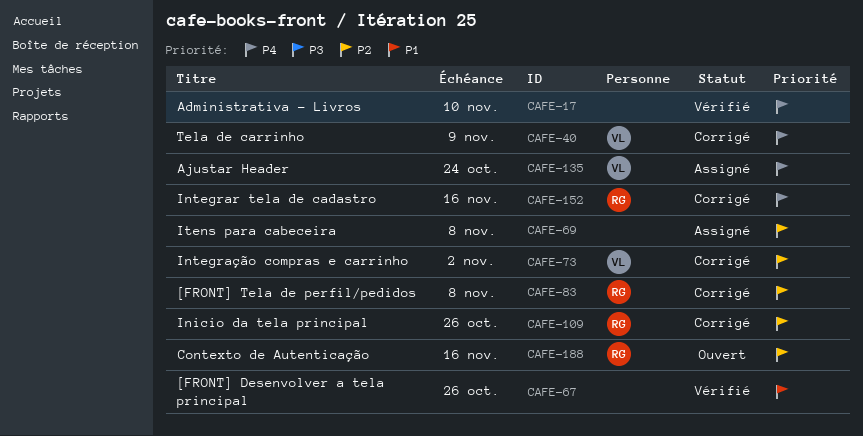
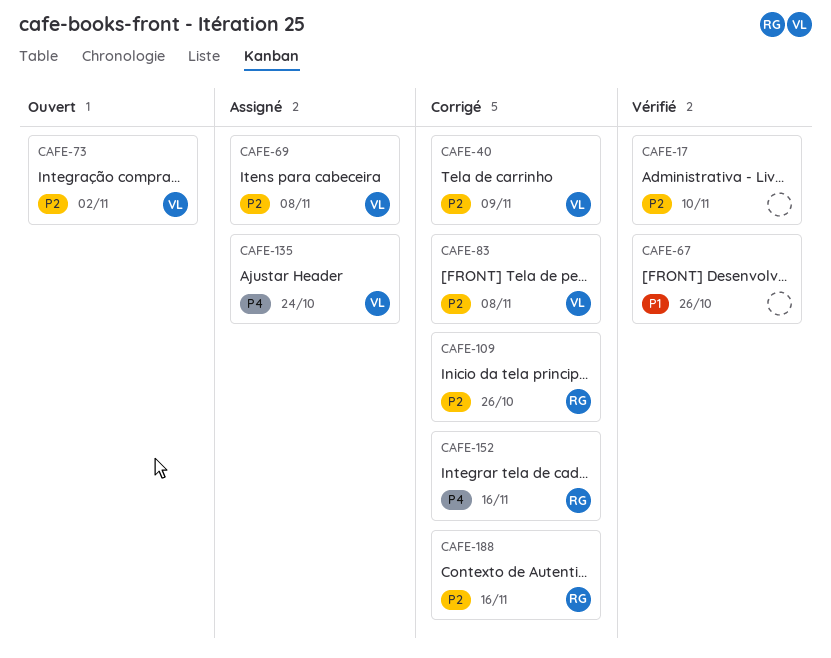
CAFE-17, priority: P4 -> P2
CAFE-40, priority: P4 -> P2
CAFE-69, owner: none -> VL
CAFE-73, status: Corrigé -> Ouvert
CAFE-83, owner: RG -> VL
CAFE-188, status: Ouvert -> Corrigé

